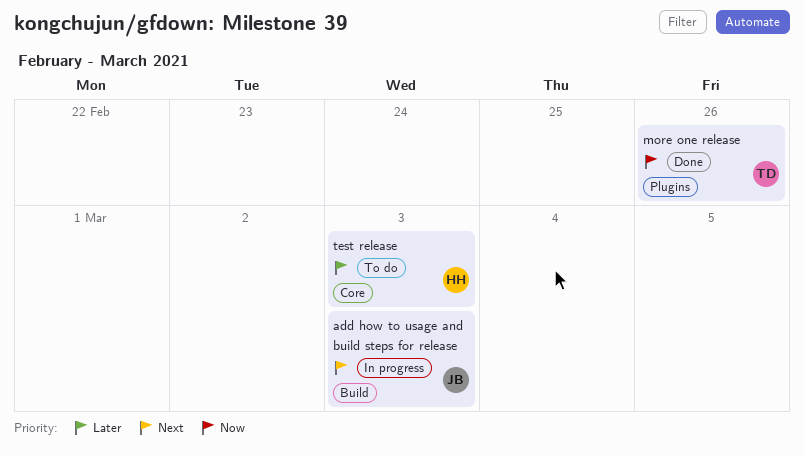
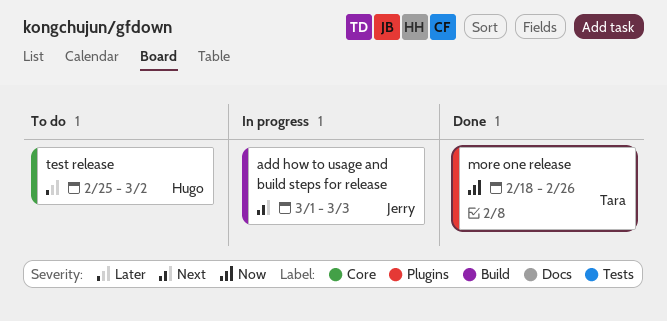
test release, due: Mar 3 -> Mar 2

